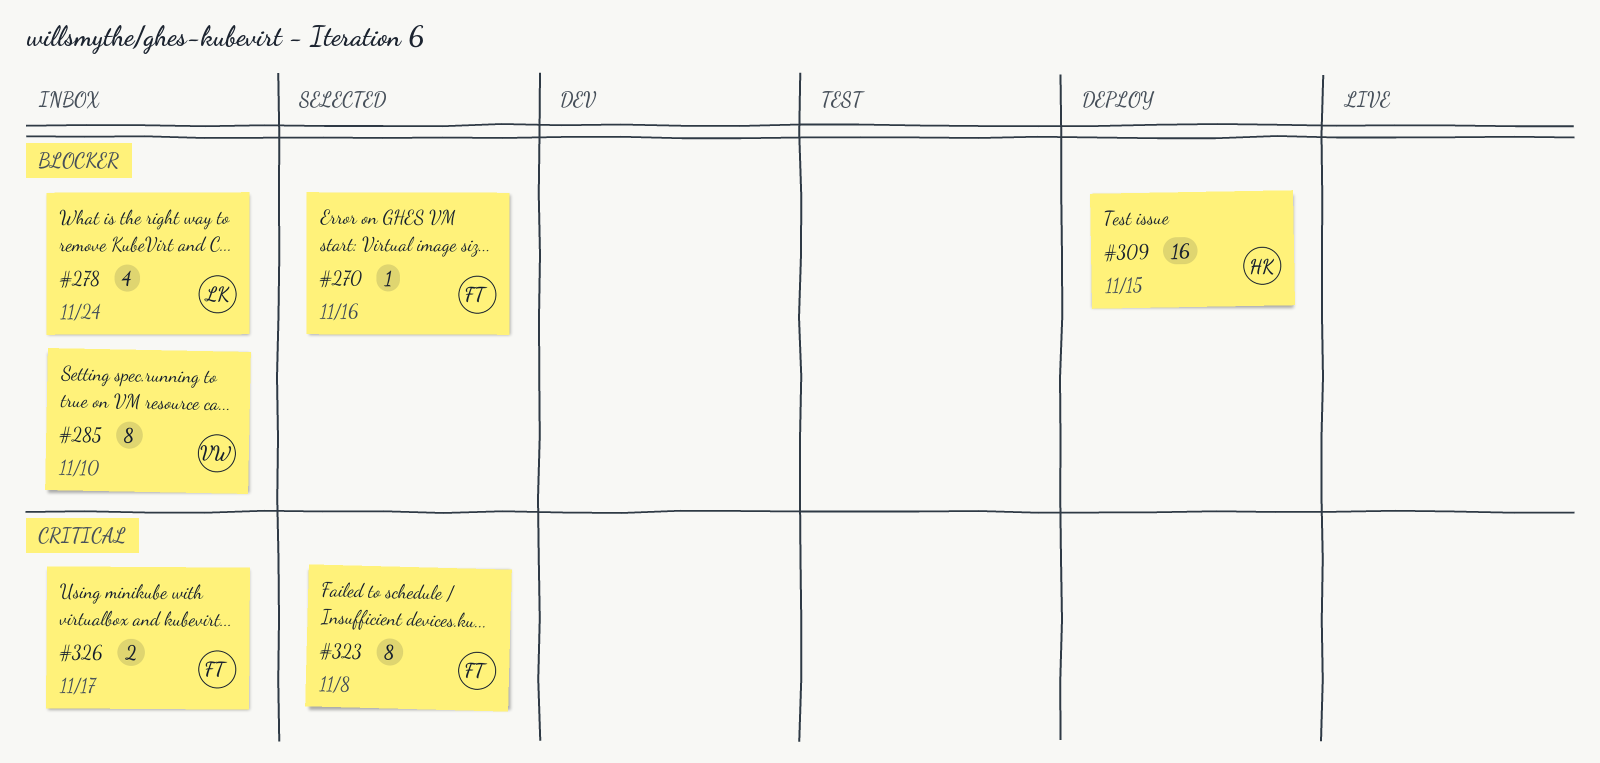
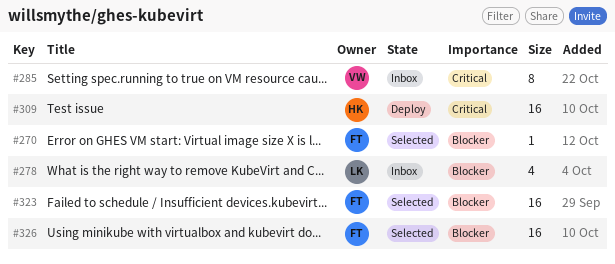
#285, priority: Blocker -> Critical
#309, priority: Blocker -> Critical
#323, priority: Critical -> Blocker
#323, estimate: 8 -> 16
#326, status: Inbox -> Selected
#326, priority: Critical -> Blocker
#326, estimate: 2 -> 16

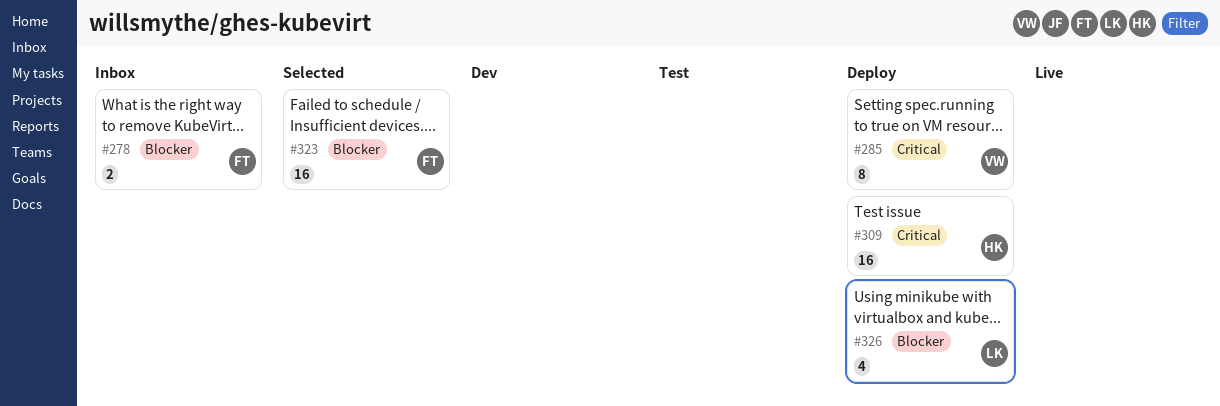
#270: present -> none
#278, owner: LK -> FT
#278, estimate: 4 -> 2
#285, status: Inbox -> Deploy
#326, status: Selected -> Deploy
#326, owner: FT -> LK
#326, estimate: 16 -> 4

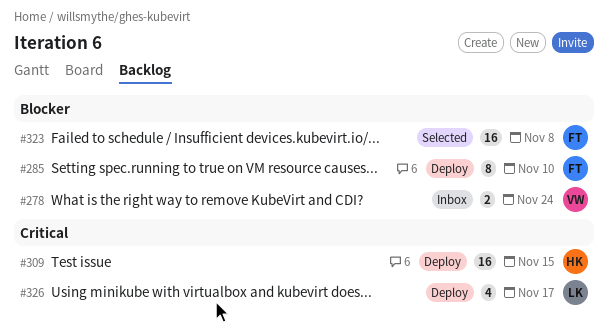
#278, owner: FT -> VW
#285, owner: VW -> FT
#285, priority: Critical -> Blocker
#326, priority: Blocker -> Critical

